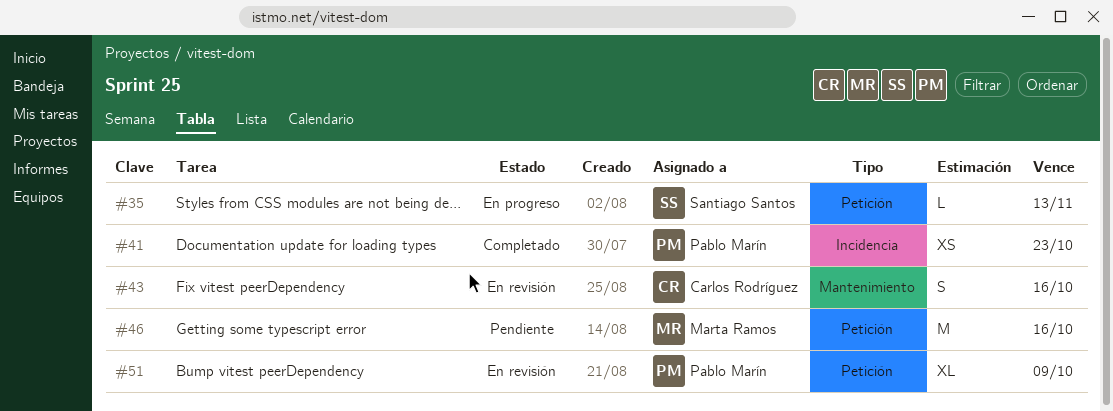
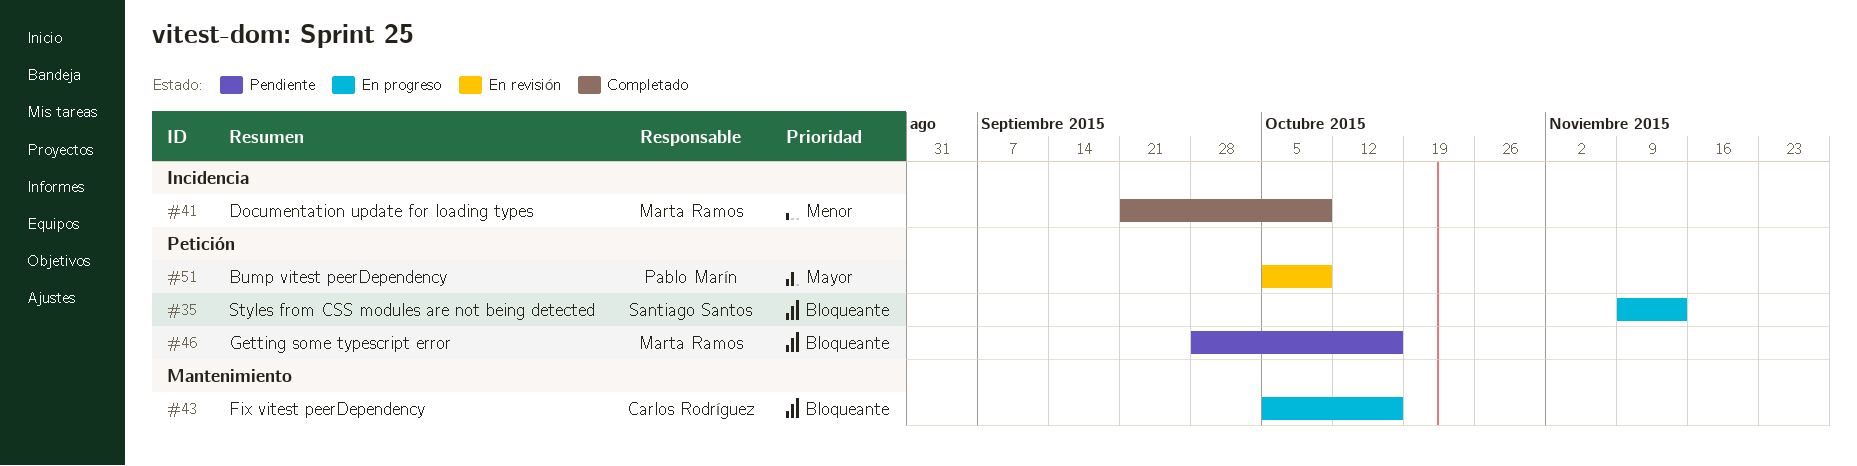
#41, owner: Pablo Marín -> Marta Ramos
#41, due: Oct 23 -> Oct 9
#43, status: En revisión -> En progreso

